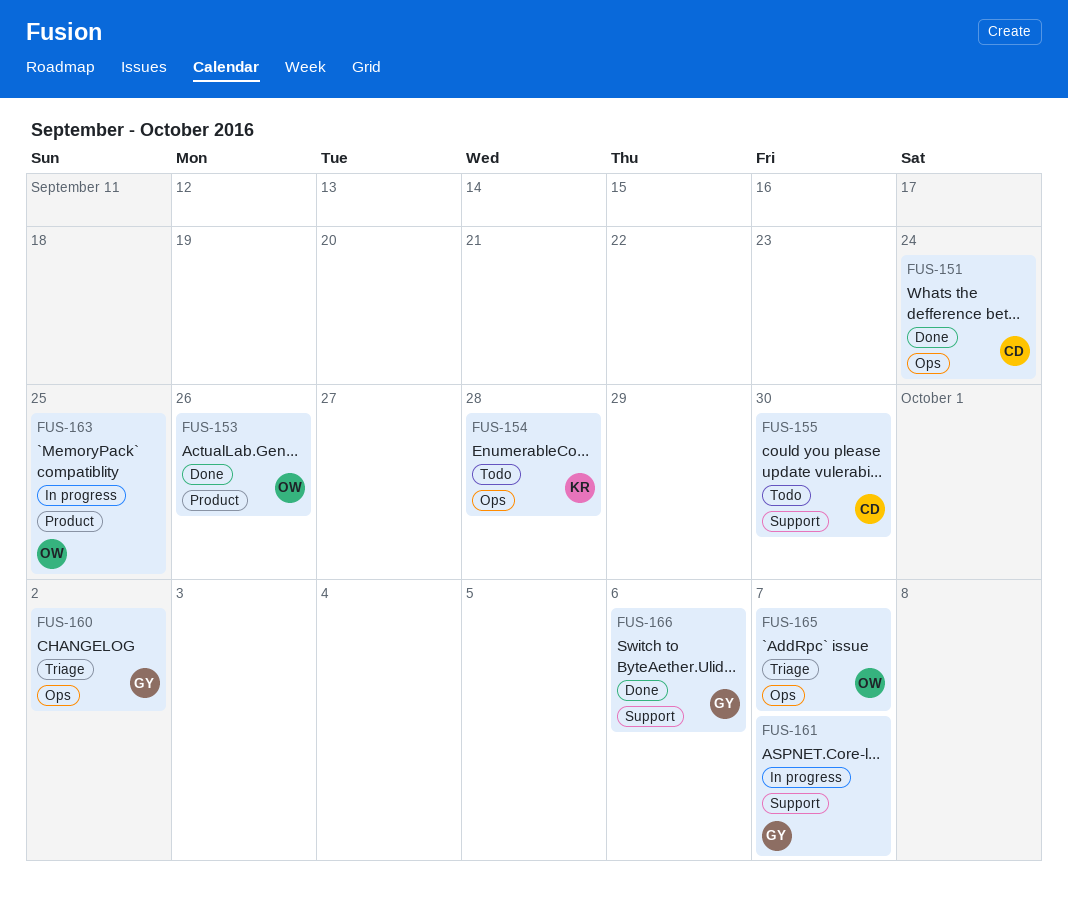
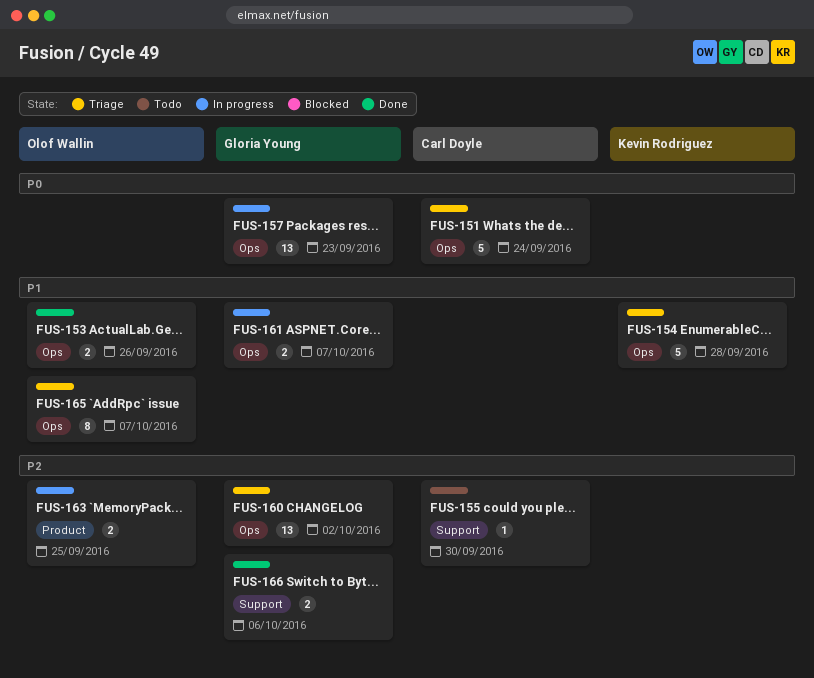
FUS-151, status: Done -> Triage
FUS-153, label: Product -> Ops
FUS-154, status: Todo -> Triage
FUS-157: none -> present
FUS-161, label: Support -> Ops

